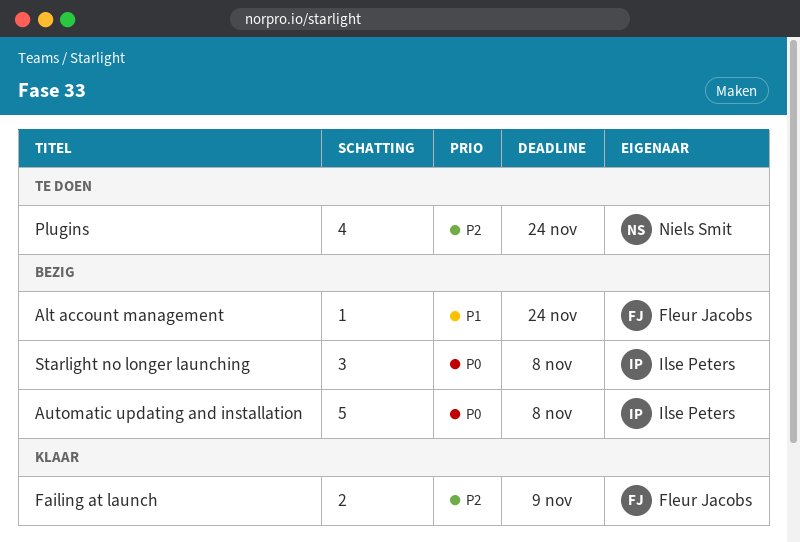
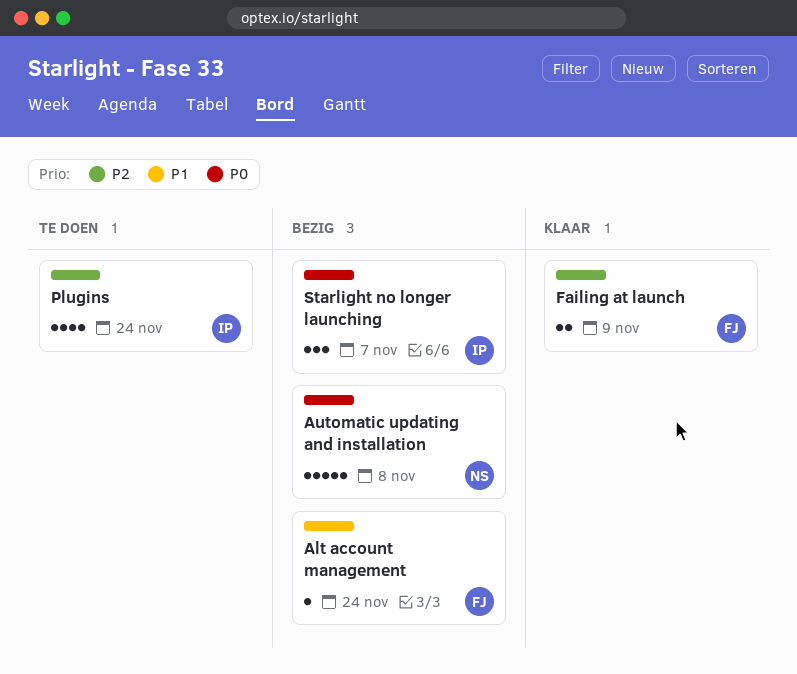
Automatic updating and installation, owner: Ilse Peters -> Niels Smit
Plugins, owner: Niels Smit -> Ilse Peters
Starlight no longer launching, due: Nov 8 -> Nov 7

